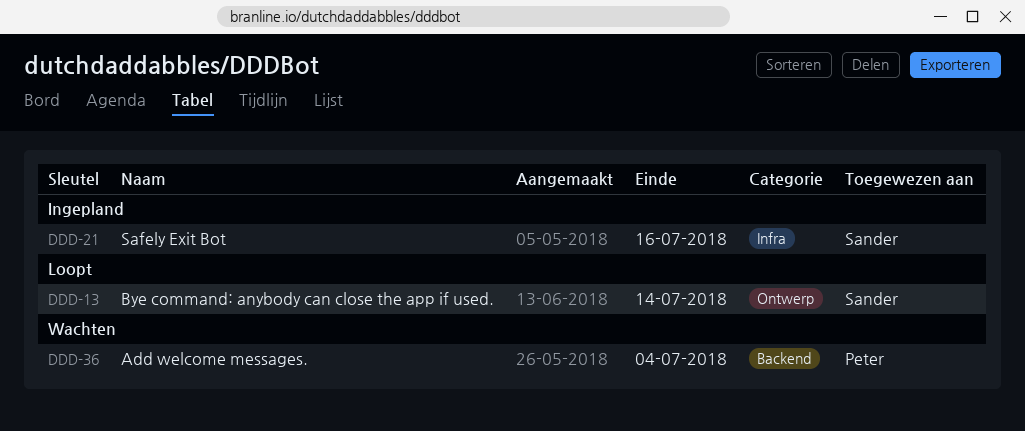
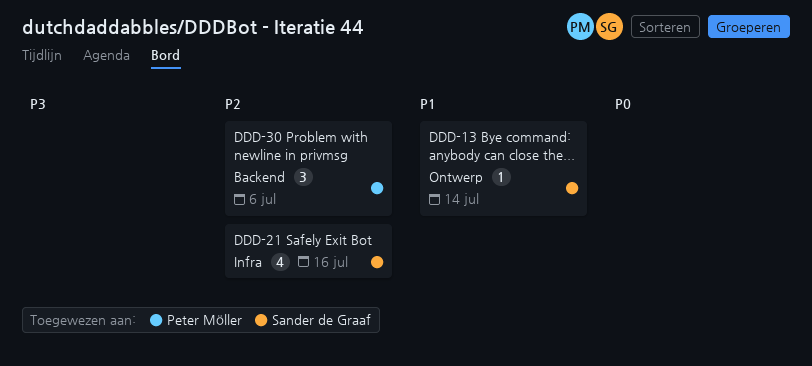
DDD-30: none -> present
DDD-36: present -> none

